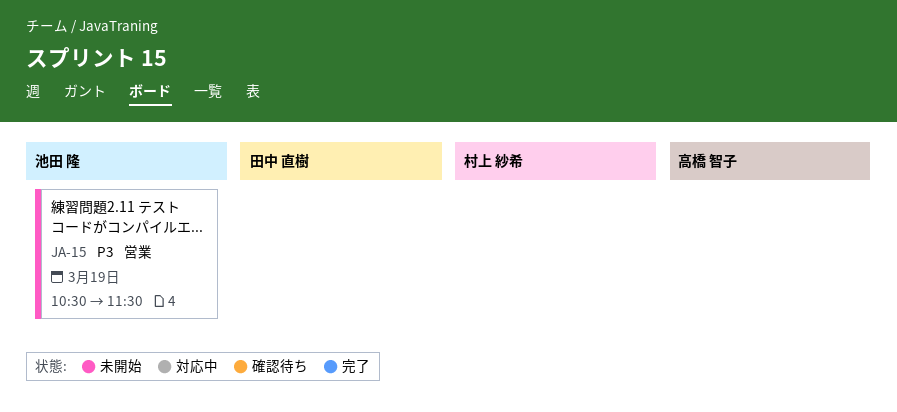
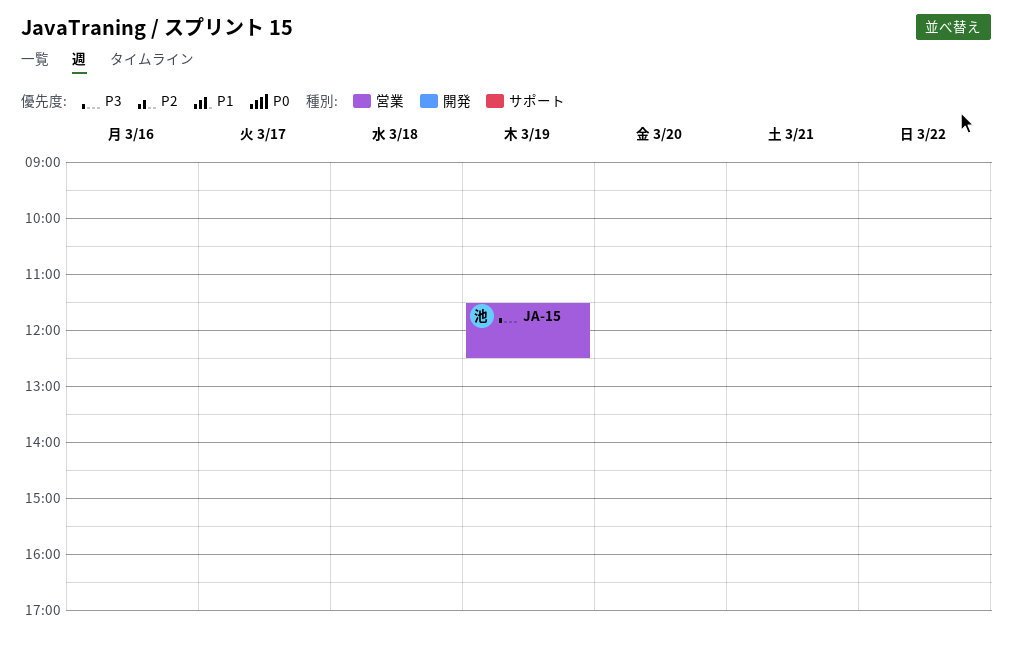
JA-15, begins: 10:30 -> 11:30
JA-15, ends: 11:30 -> 12:30

